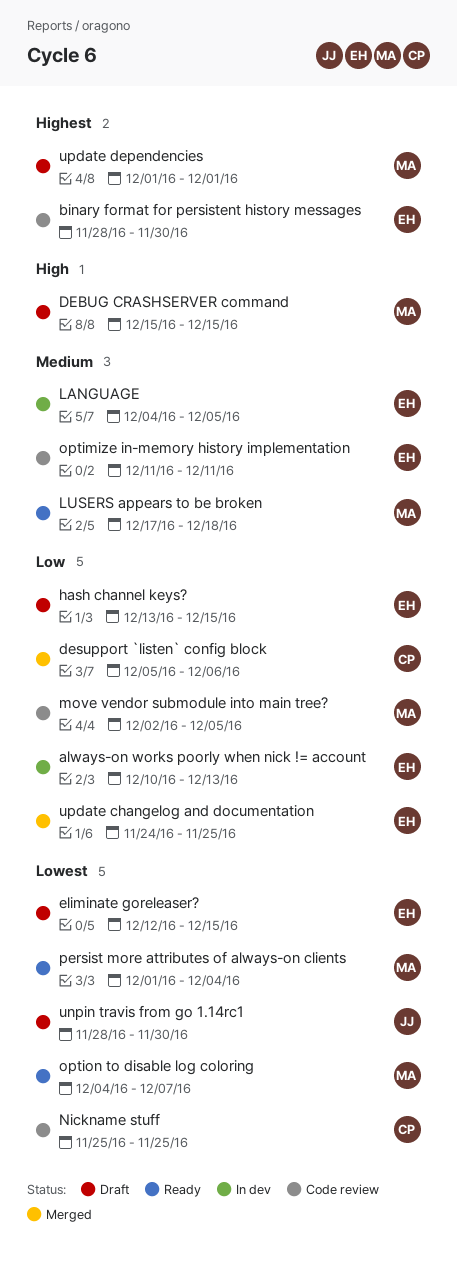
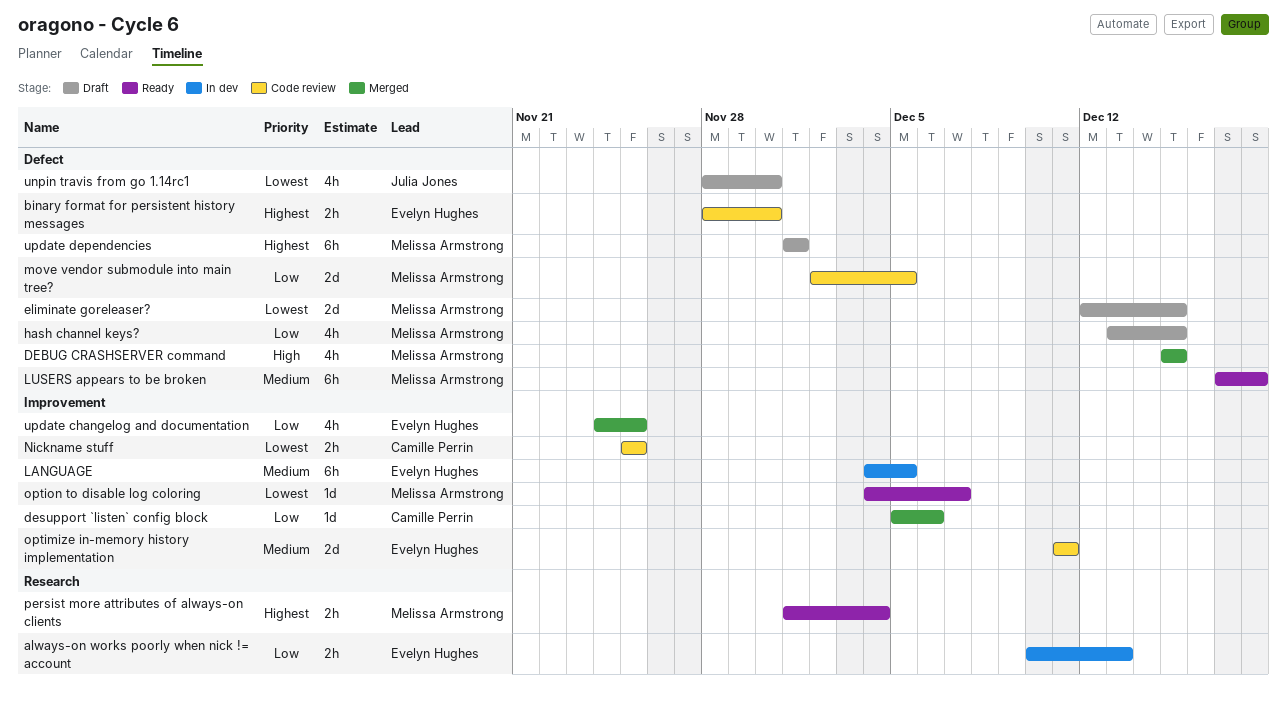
DEBUG CRASHSERVER command, status: Draft -> Merged
eliminate goreleaser?, owner: Evelyn Hughes -> Melissa Armstrong
hash channel keys?, owner: Evelyn Hughes -> Melissa Armstrong
persist more attributes of always-on clients, priority: Lowest -> Highest

